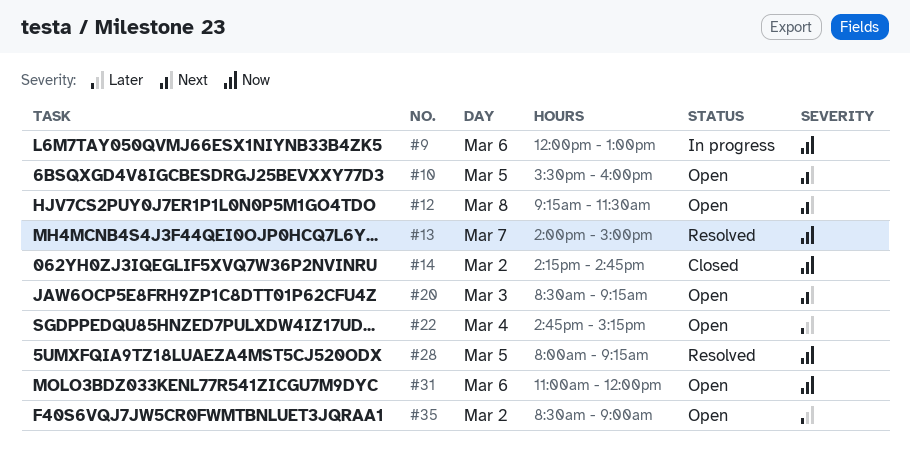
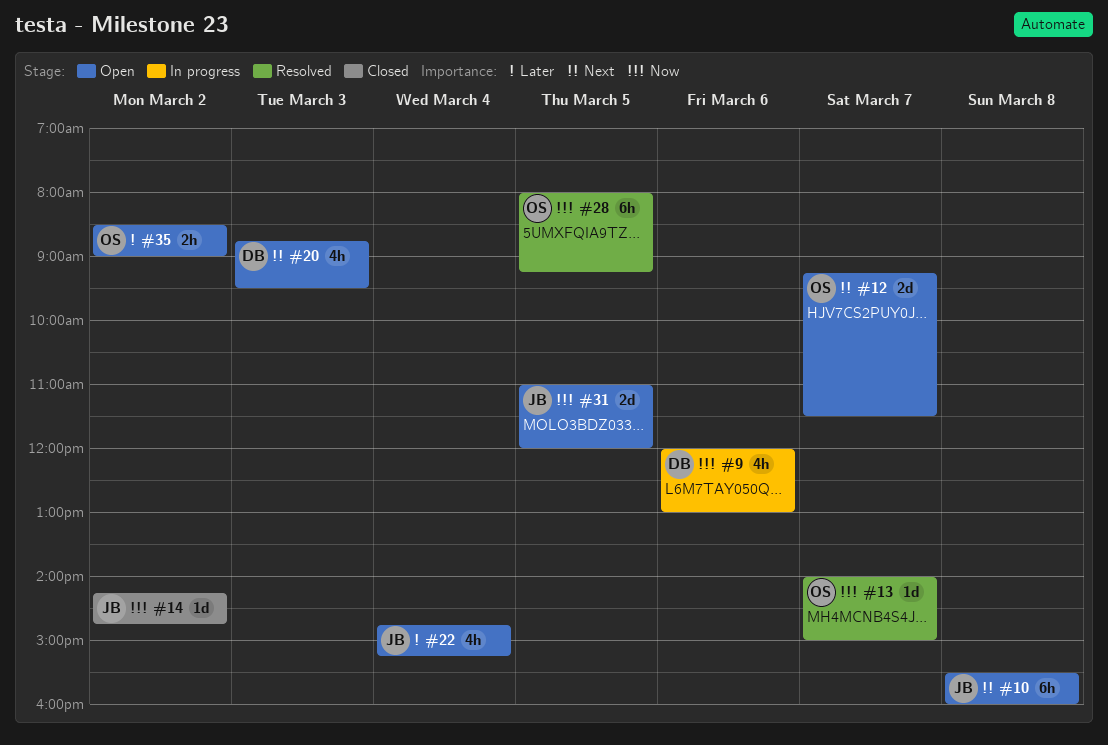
#10, day: Mar 5 -> Mar 8
#12, day: Mar 8 -> Mar 7
#20, begins: 08:30 -> 08:45
#20, ends: 09:15 -> 09:30
#31, day: Mar 6 -> Mar 5

